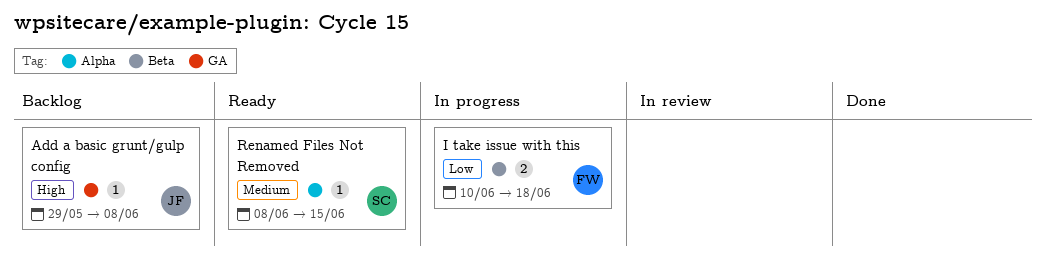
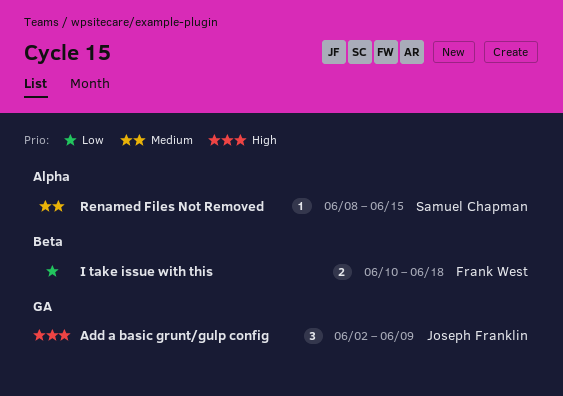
Add a basic grunt/gulp config, estimate: 1 -> 3
Add a basic grunt/gulp config, start: May 29 -> Jun 2
Add a basic grunt/gulp config, due: Jun 8 -> Jun 9

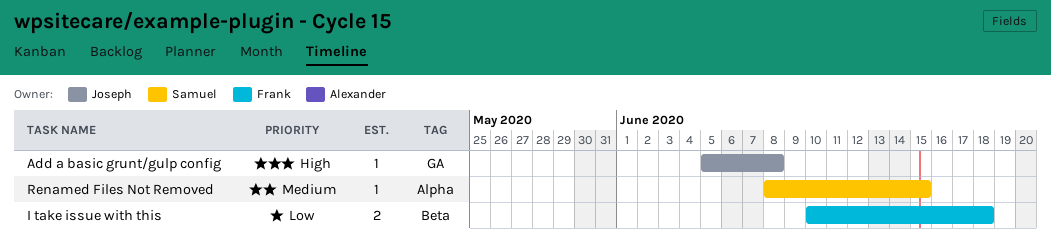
Add a basic grunt/gulp config, estimate: 3 -> 1
Add a basic grunt/gulp config, start: Jun 2 -> Jun 5
Add a basic grunt/gulp config, due: Jun 9 -> Jun 8

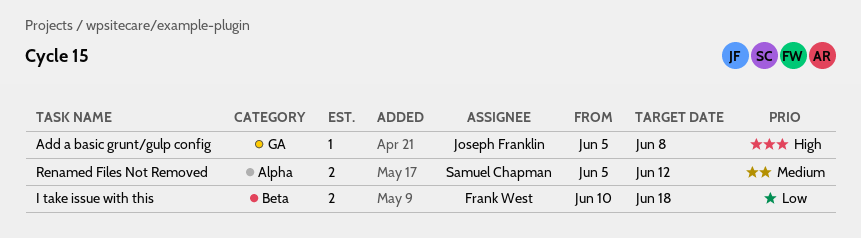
Renamed Files Not Removed, estimate: 1 -> 2
Renamed Files Not Removed, start: Jun 8 -> Jun 5
Renamed Files Not Removed, due: Jun 15 -> Jun 12

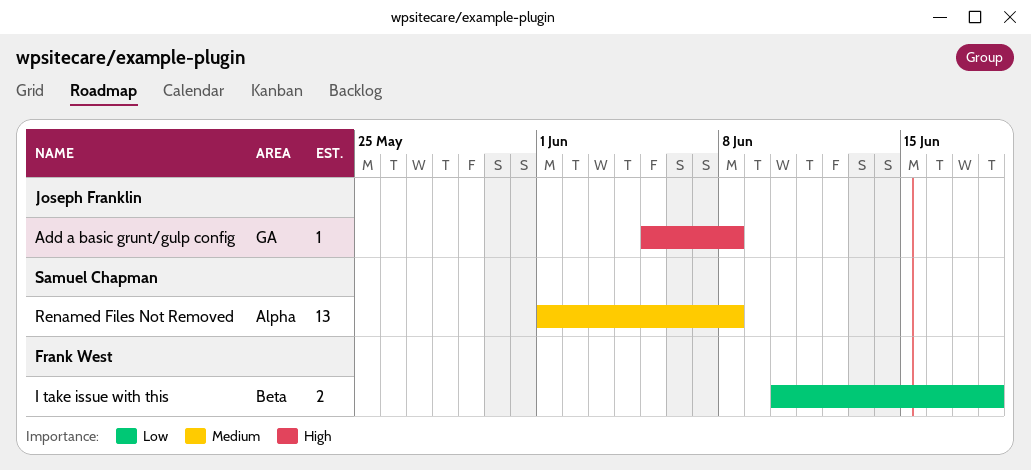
Renamed Files Not Removed, estimate: 2 -> 13
Renamed Files Not Removed, start: Jun 5 -> Jun 1
Renamed Files Not Removed, due: Jun 12 -> Jun 8

